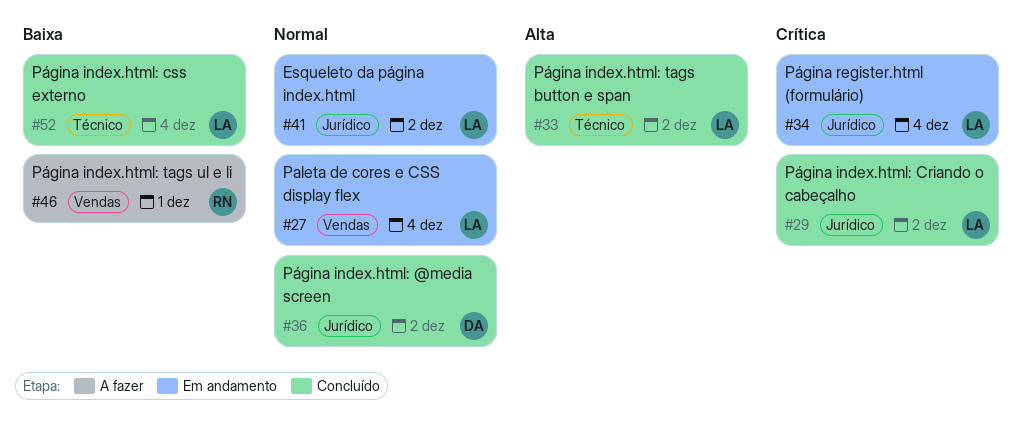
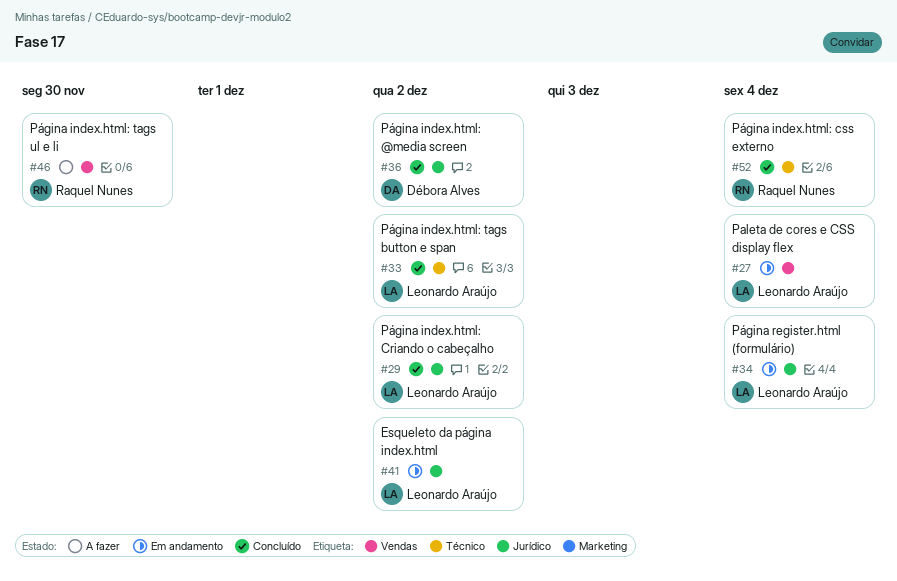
#46, due: Dec 1 -> Nov 30
#52, owner: Leonardo Araújo -> Raquel Nunes

